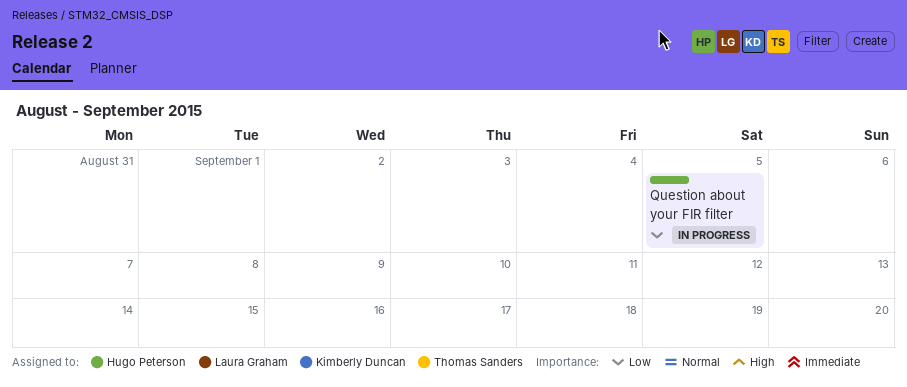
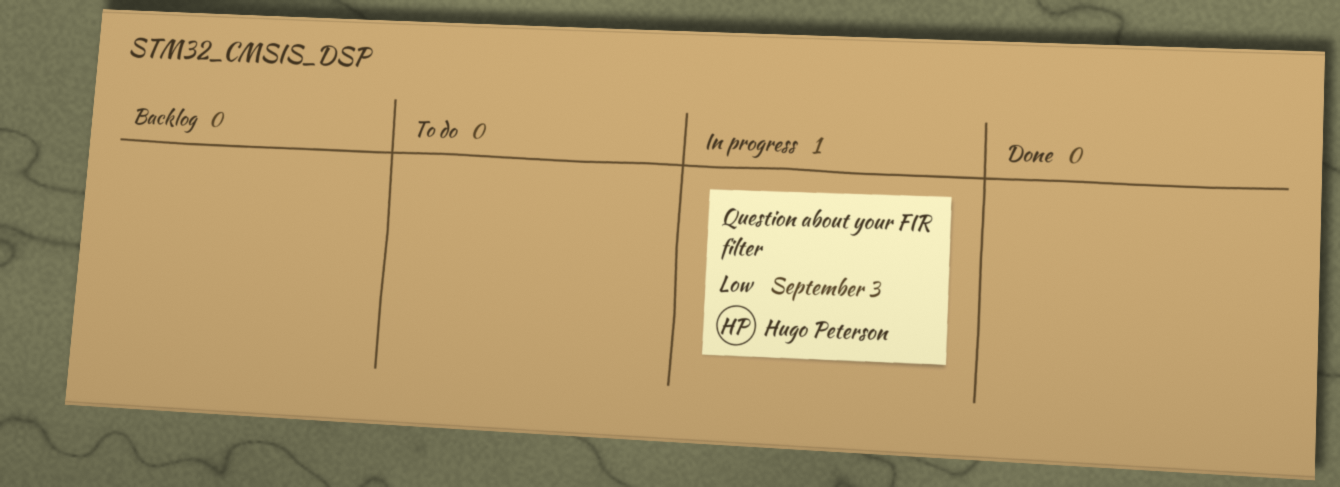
Question about your FIR filter, due: Sep 5 -> Sep 3

